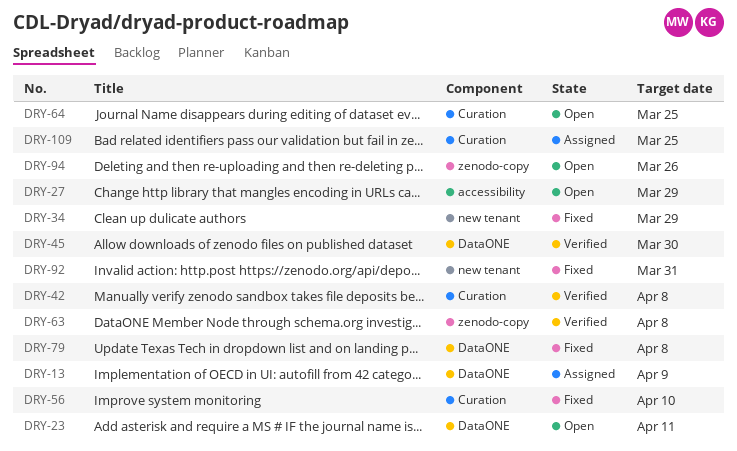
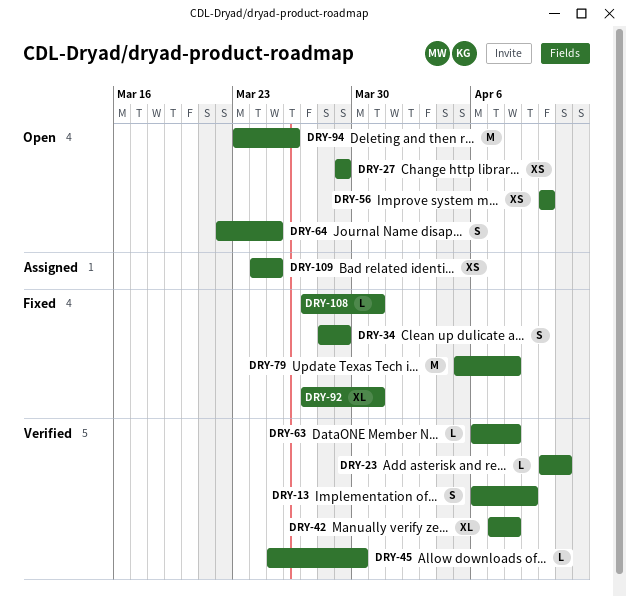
DRY-13, status: Assigned -> Verified
DRY-23, status: Open -> Verified
DRY-56, status: Fixed -> Open
DRY-108: none -> present

